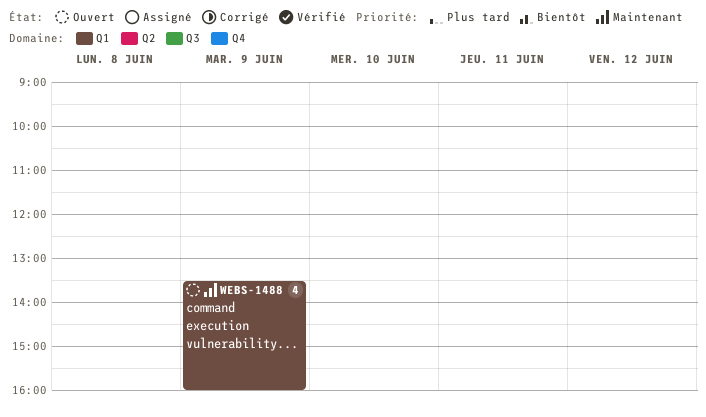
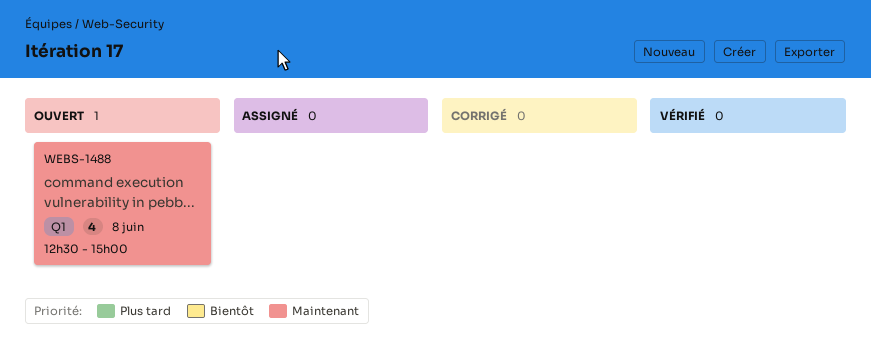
WEBS-1488, day: Jun 9 -> Jun 8
WEBS-1488, begins: 13:30 -> 12:30
WEBS-1488, ends: 16:00 -> 15:00

